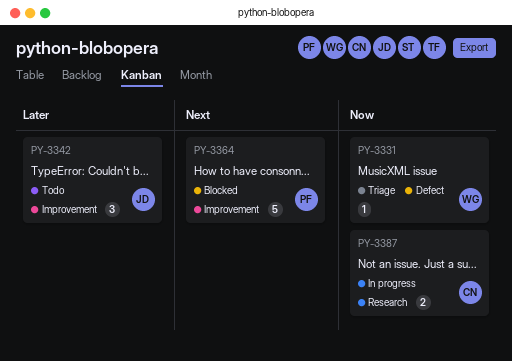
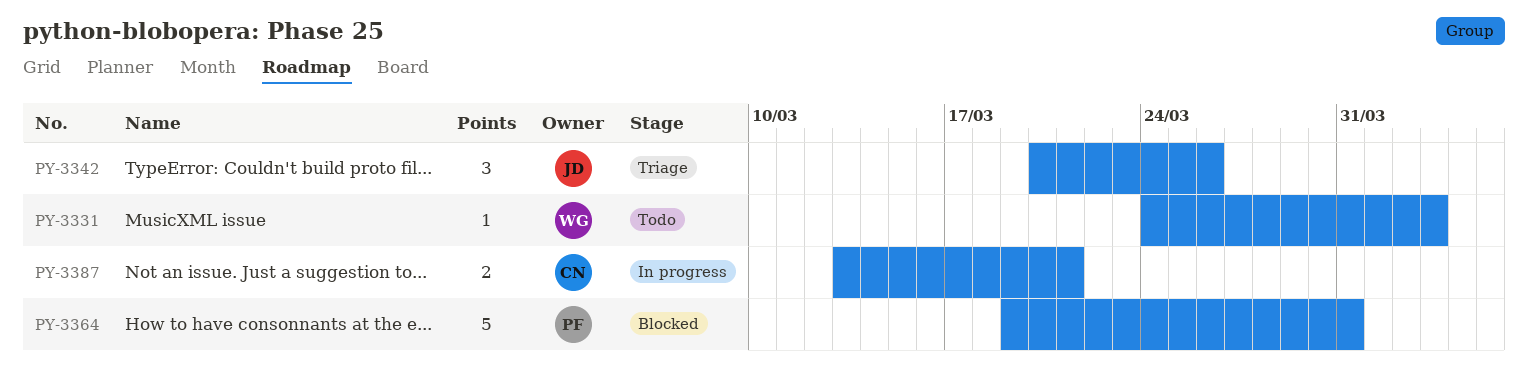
PY-3331, status: Triage -> Todo
PY-3342, status: Todo -> Triage

